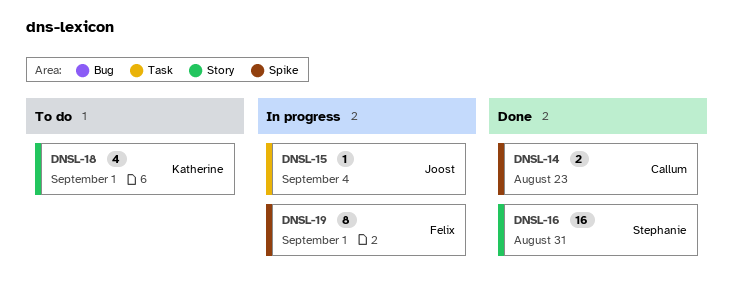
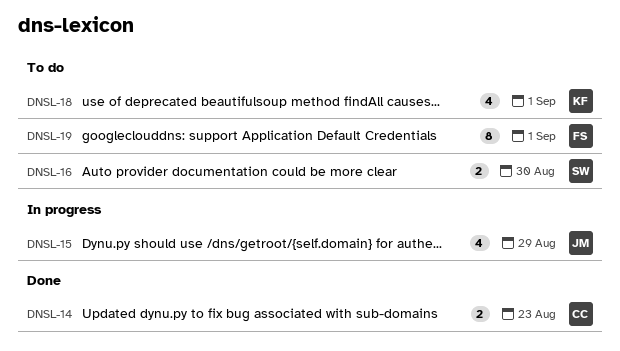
DNSL-15, estimate: 1 -> 4
DNSL-15, due: Sep 4 -> Aug 29
DNSL-16, status: Done -> To do
DNSL-16, estimate: 16 -> 2
DNSL-16, due: Aug 31 -> Aug 30
DNSL-19, status: In progress -> To do

